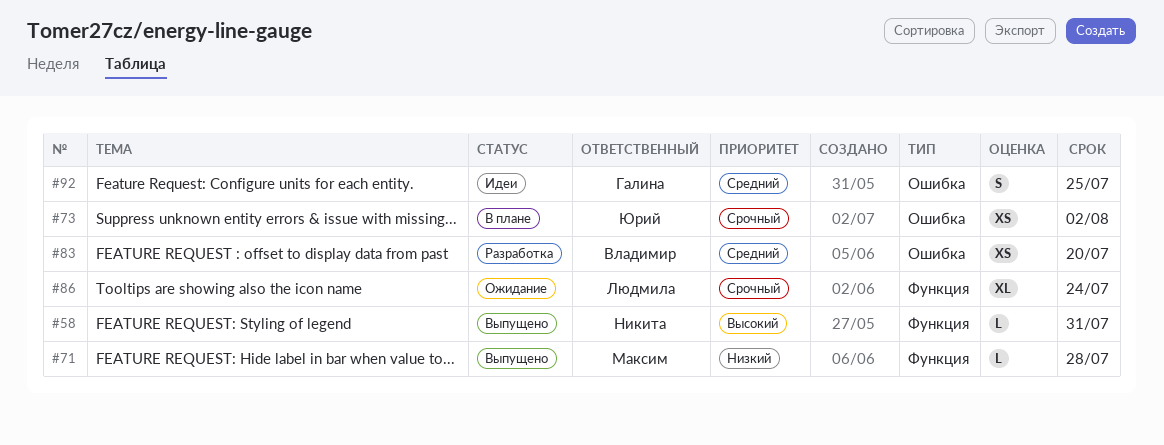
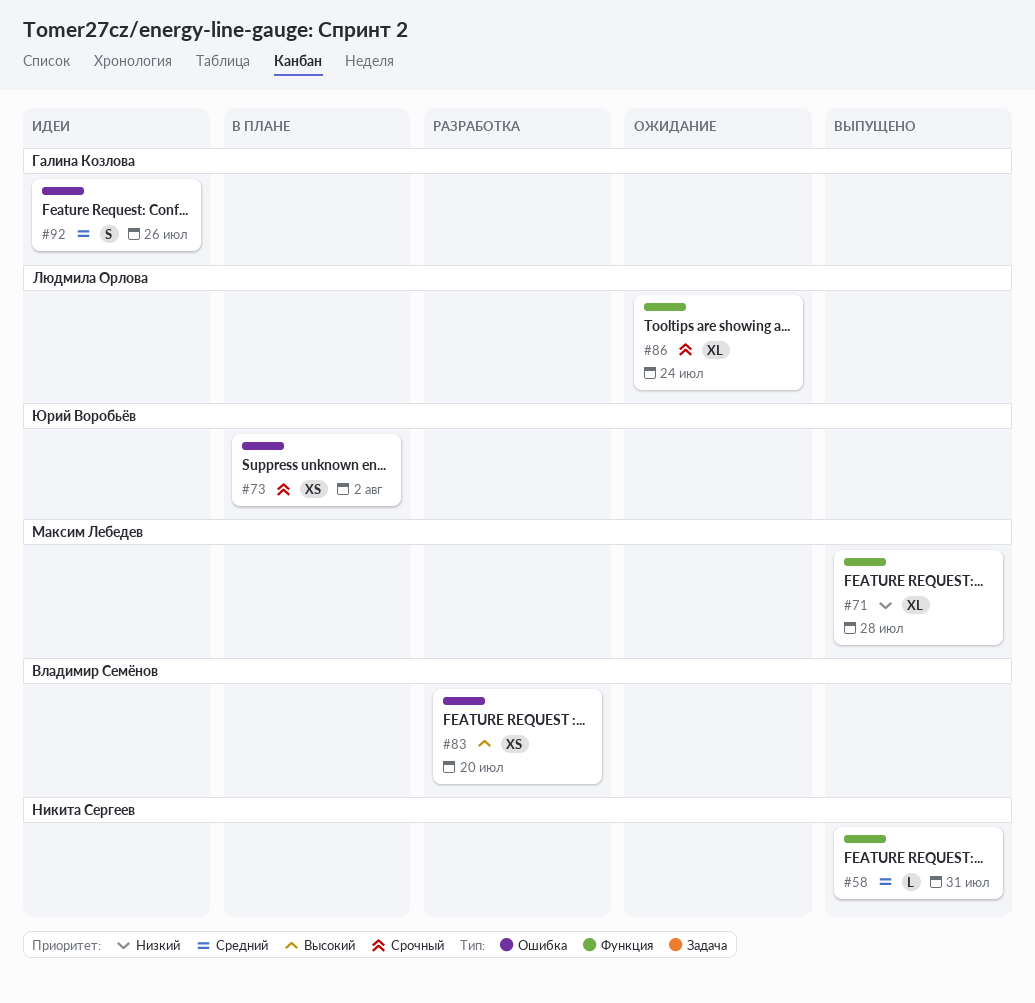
#58, priority: Высокий -> Средний
#71, estimate: L -> XL
#83, priority: Средний -> Высокий
#92, due: Jul 25 -> Jul 26

